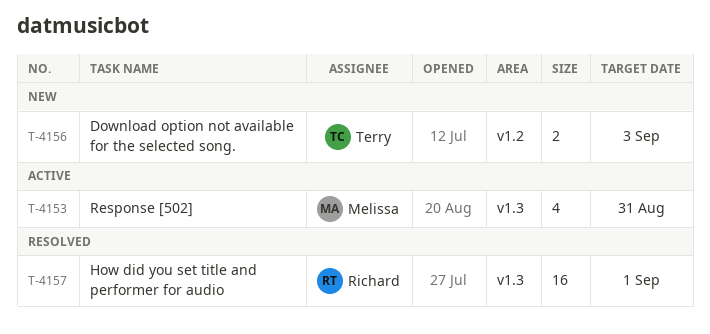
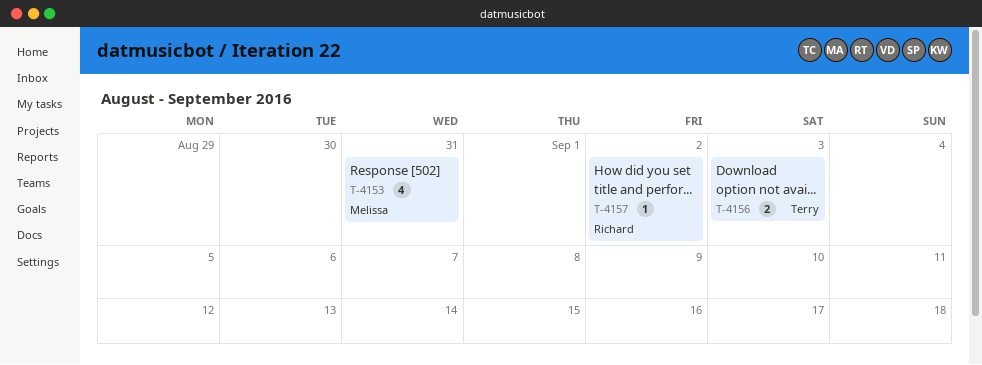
T-4157, estimate: 16 -> 1
T-4157, due: Sep 1 -> Sep 2

